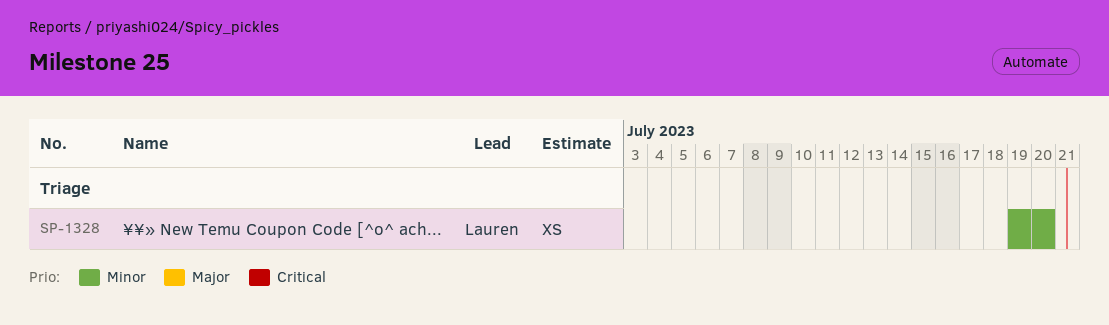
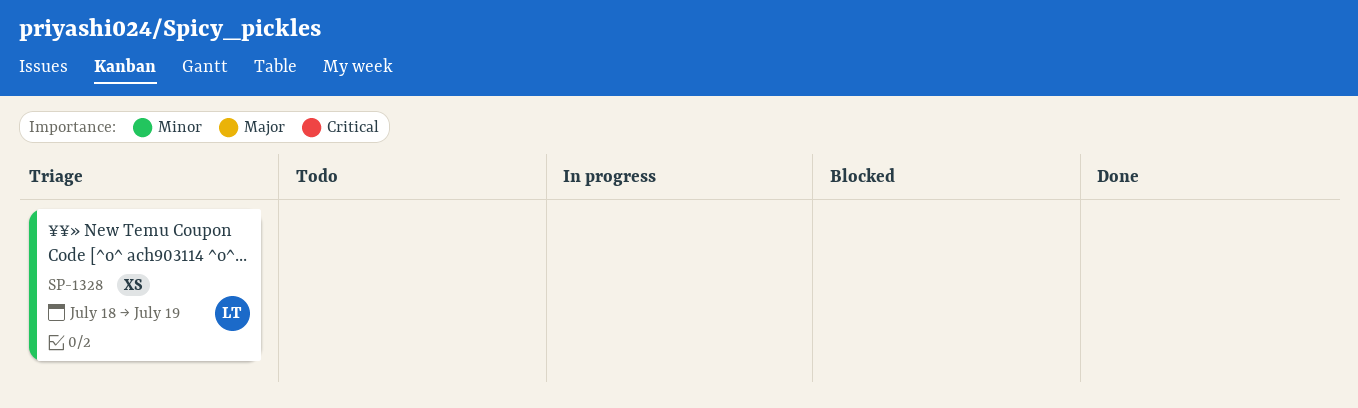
SP-1328, start: Jul 19 -> Jul 18
SP-1328, due: Jul 20 -> Jul 19

